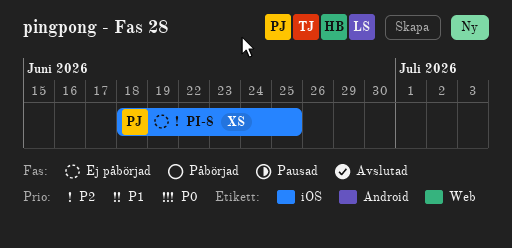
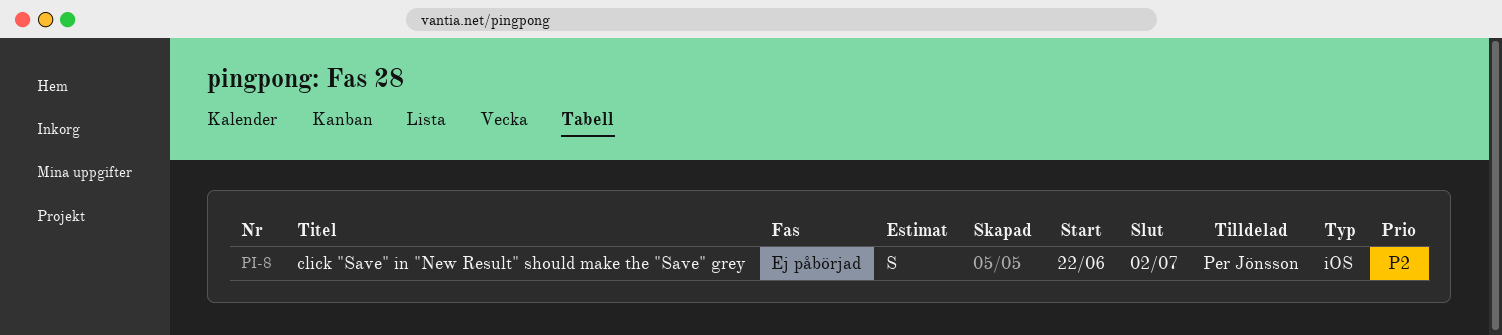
PI-8, estimate: XS -> S
PI-8, start: Jun 18 -> Jun 22
PI-8, due: Jun 25 -> Jul 2

